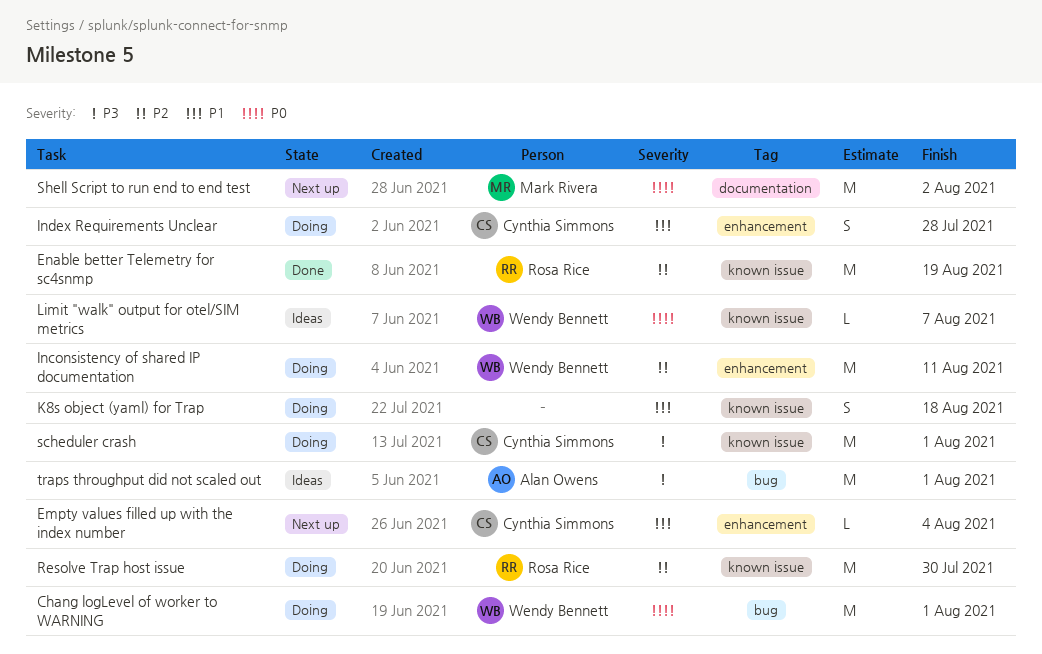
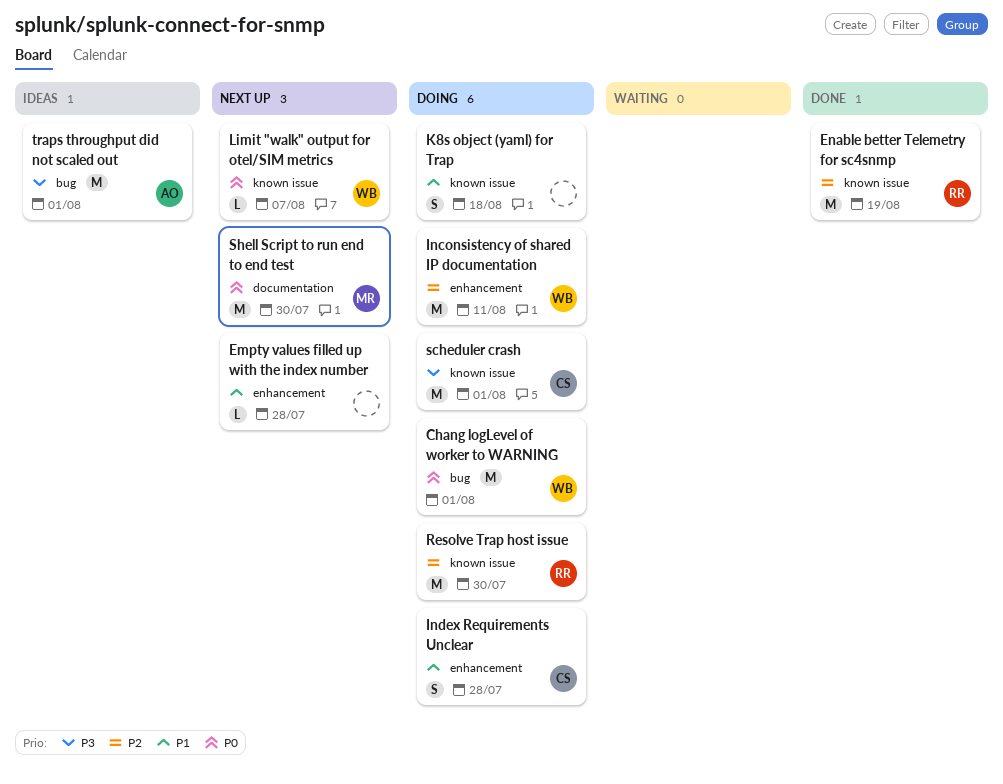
Empty values filled up with the index number, owner: Cynthia Simmons -> none
Empty values filled up with the index number, due: Aug 4 -> Jul 28
Limit "walk" output for otel/SIM metrics, status: Ideas -> Next up
Shell Script to run end to end test, due: Aug 2 -> Jul 30

